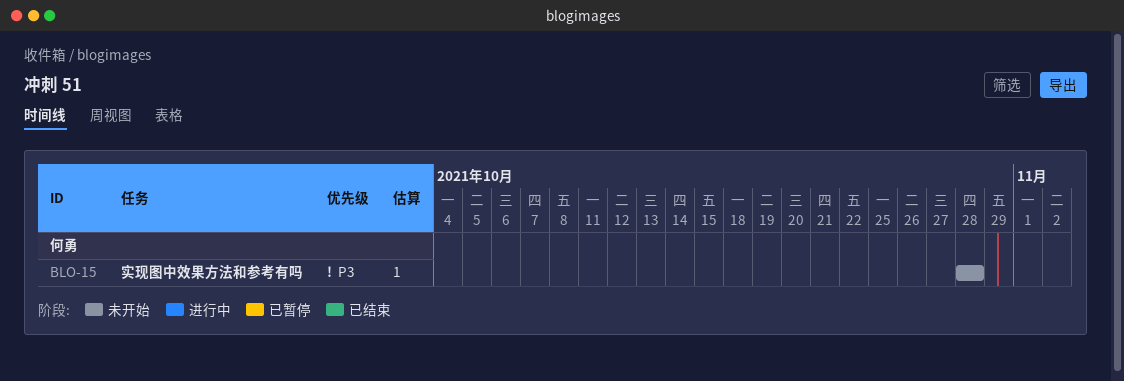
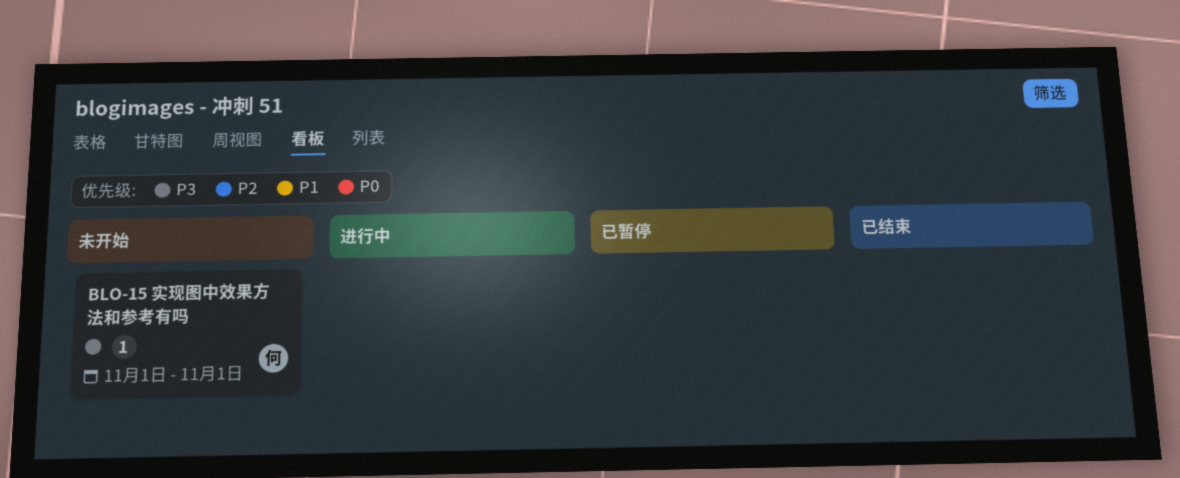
BLO-15, start: Oct 28 -> Nov 1
BLO-15, due: Oct 28 -> Nov 1

